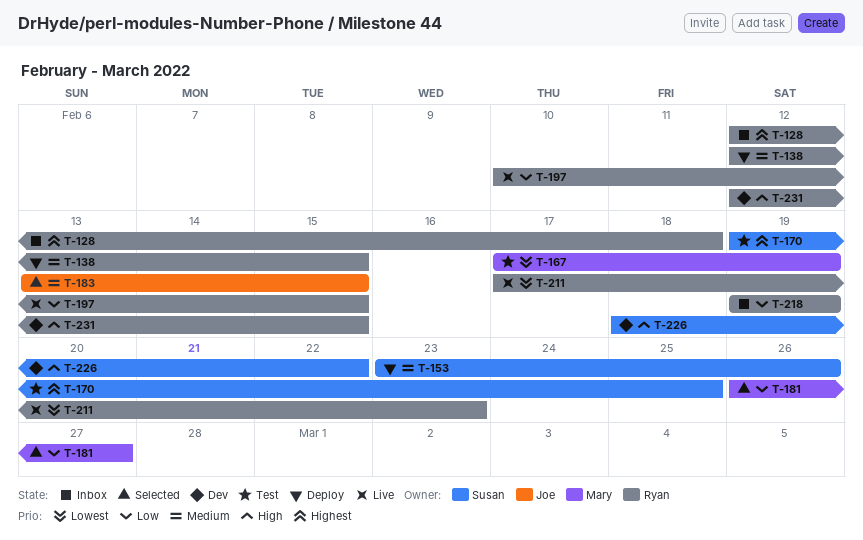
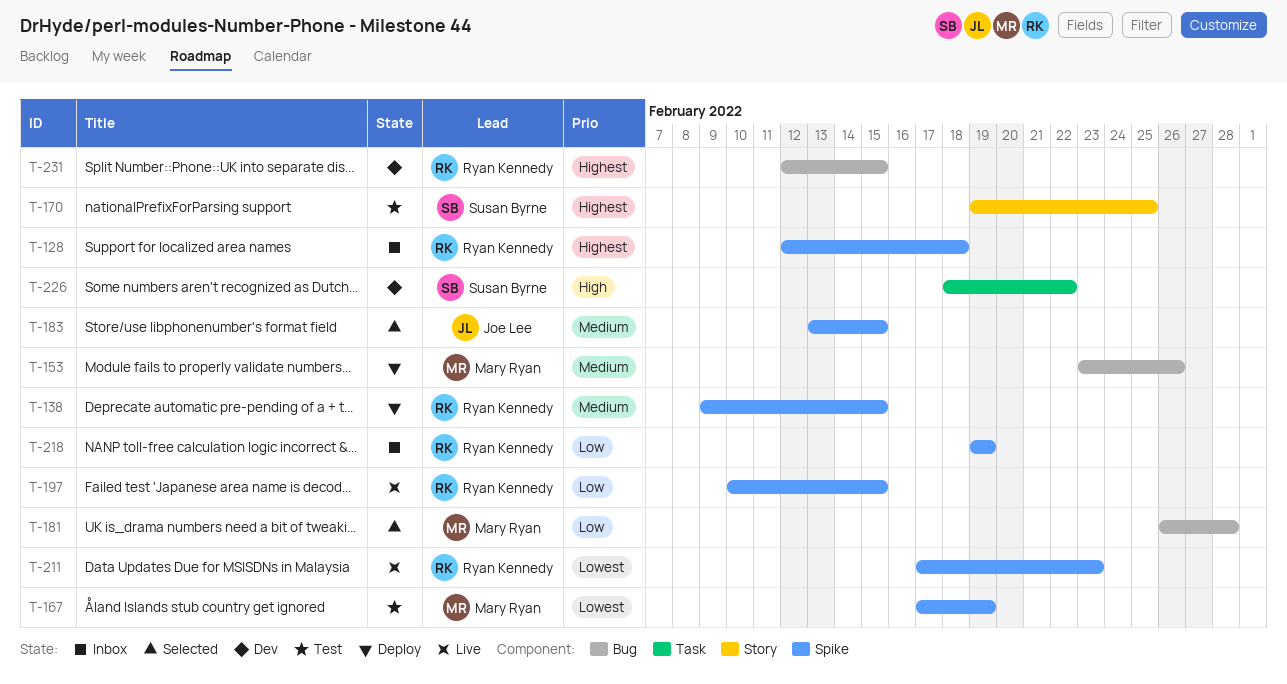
T-138, start: Feb 12 -> Feb 9
T-153, owner: Susan Byrne -> Mary Ryan
T-181, due: Feb 27 -> Feb 28
T-231, priority: High -> Highest

